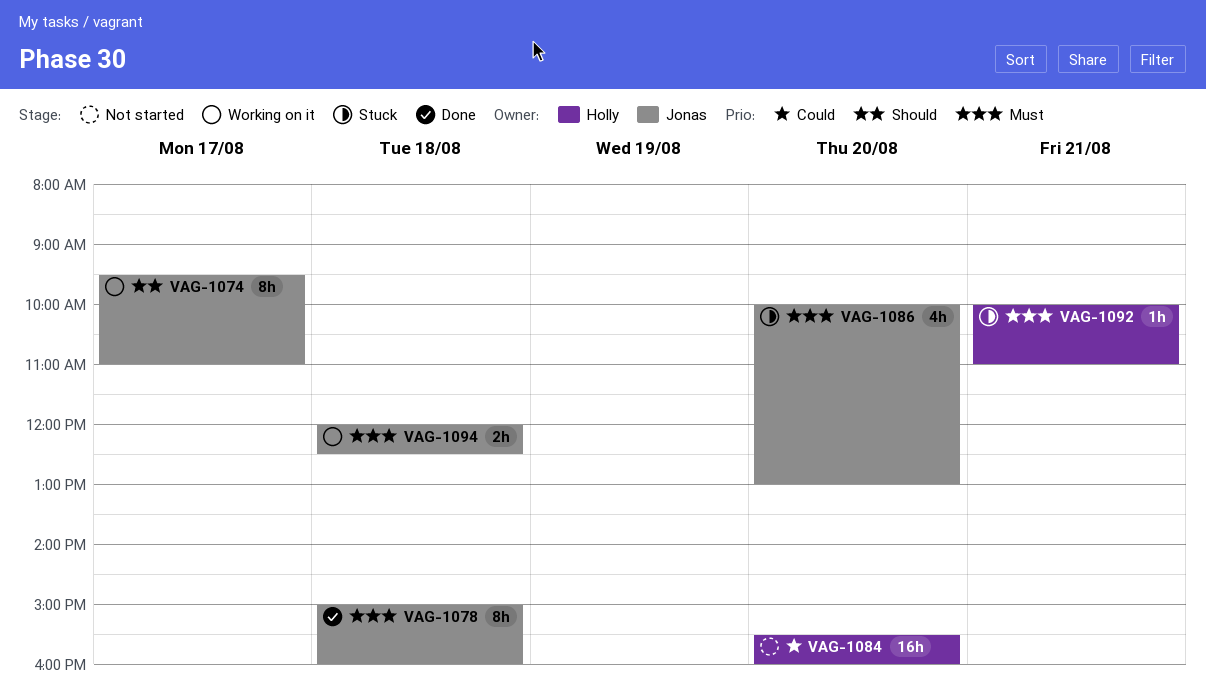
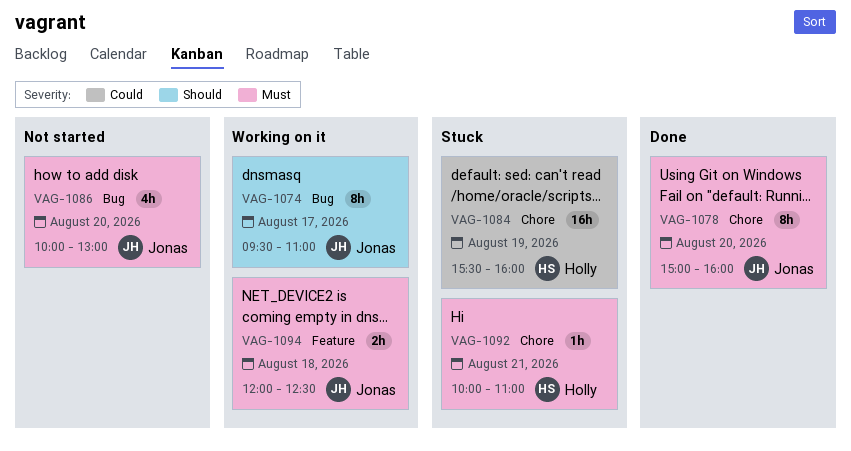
VAG-1078, day: Aug 18 -> Aug 20
VAG-1084, status: Not started -> Stuck
VAG-1084, day: Aug 20 -> Aug 19
VAG-1086, status: Stuck -> Not started

